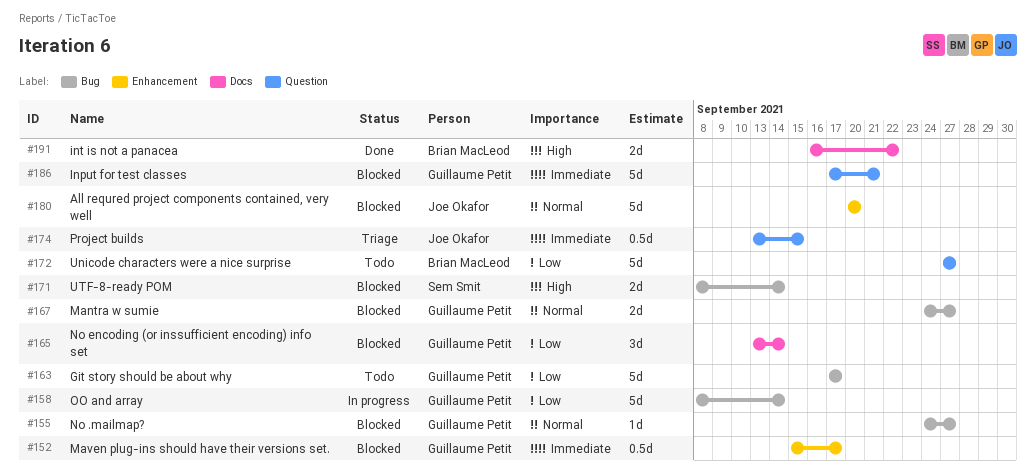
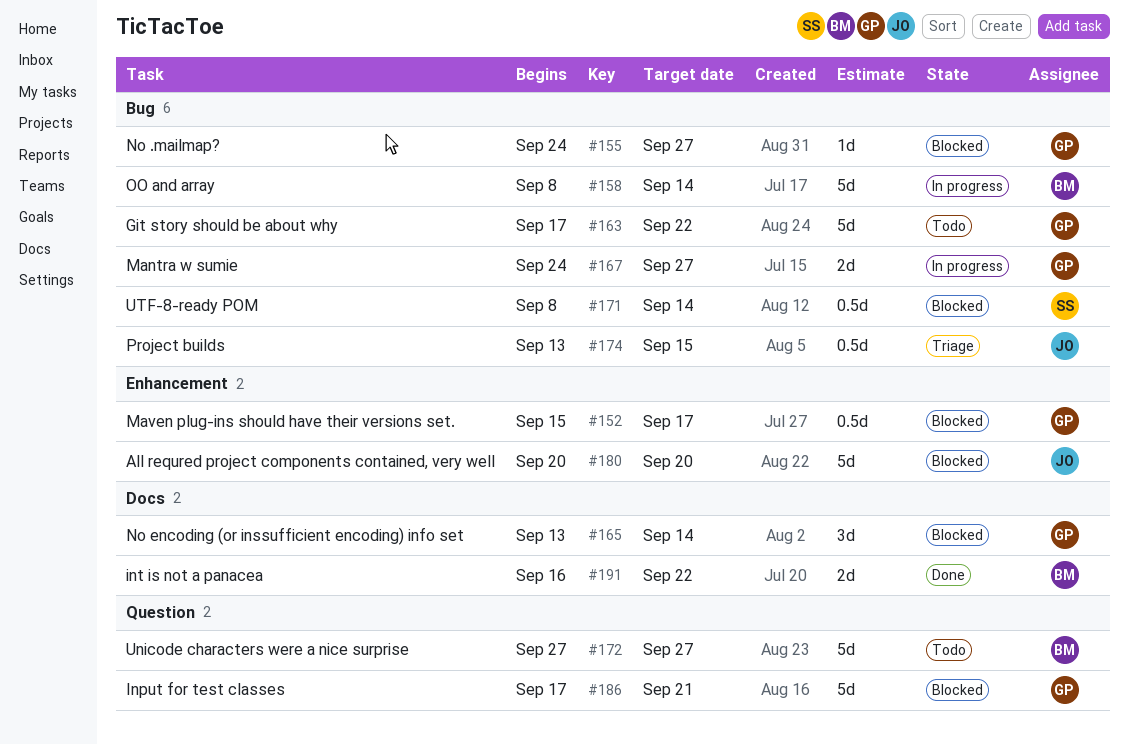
#158, owner: Guillaume Petit -> Brian MacLeod
#163, due: Sep 17 -> Sep 22
#167, status: Blocked -> In progress
#171, estimate: 2d -> 0.5d
#174, label: Question -> Bug

